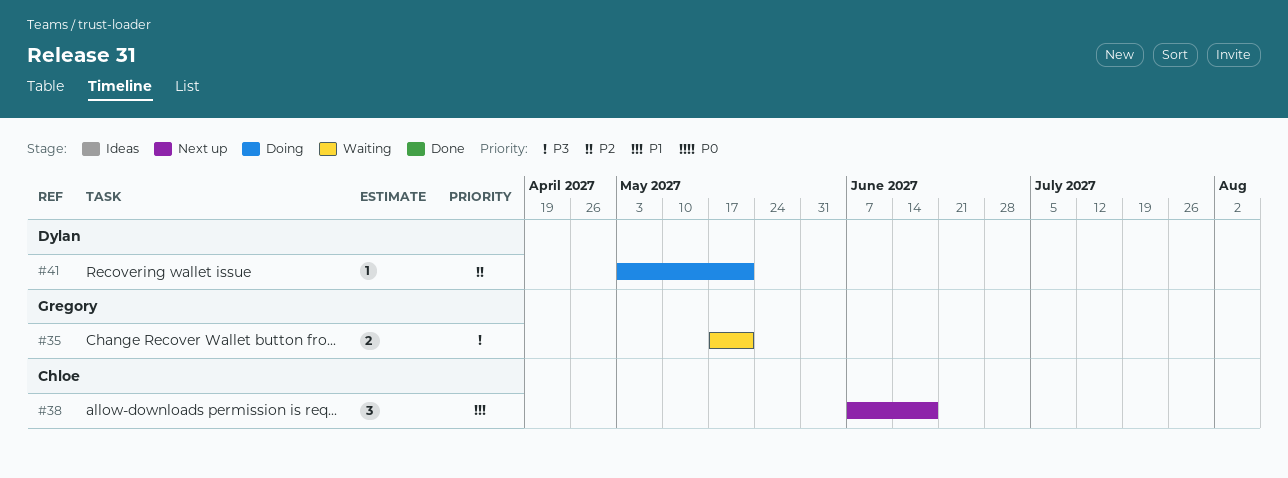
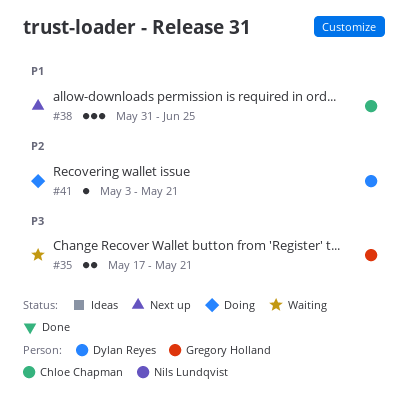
#38, start: Jun 7 -> May 31
#38, due: Jun 18 -> Jun 25

